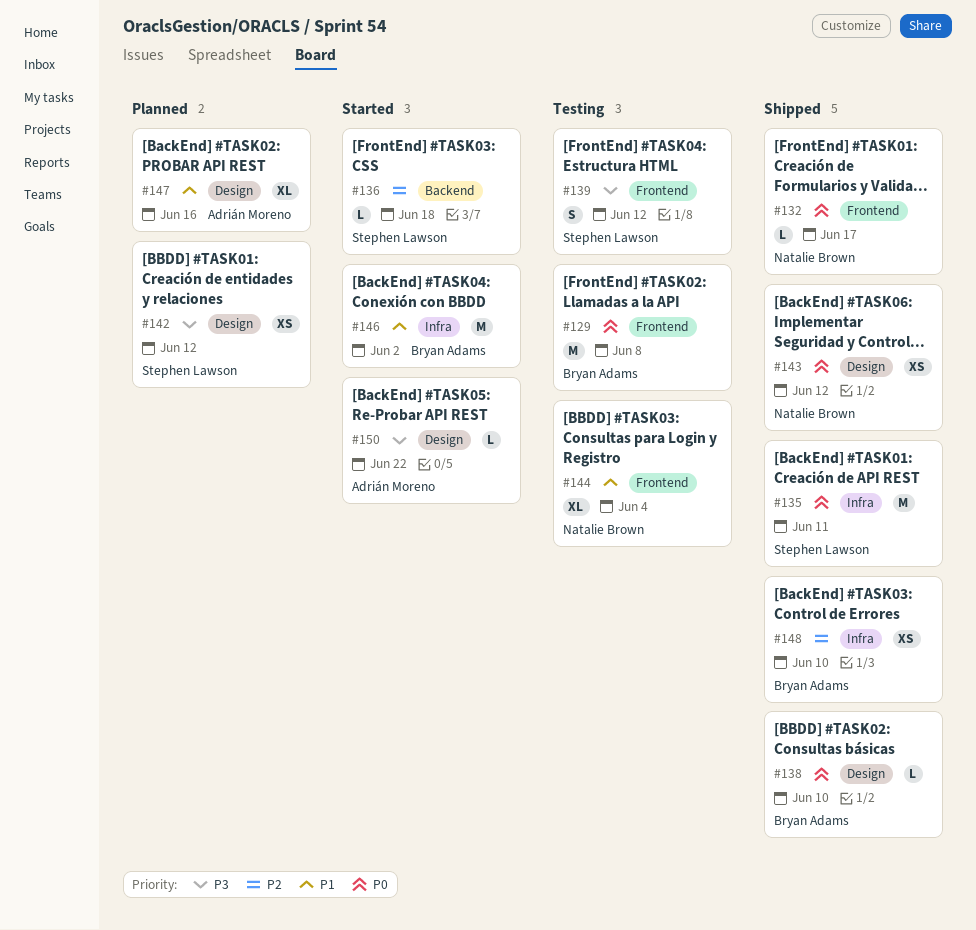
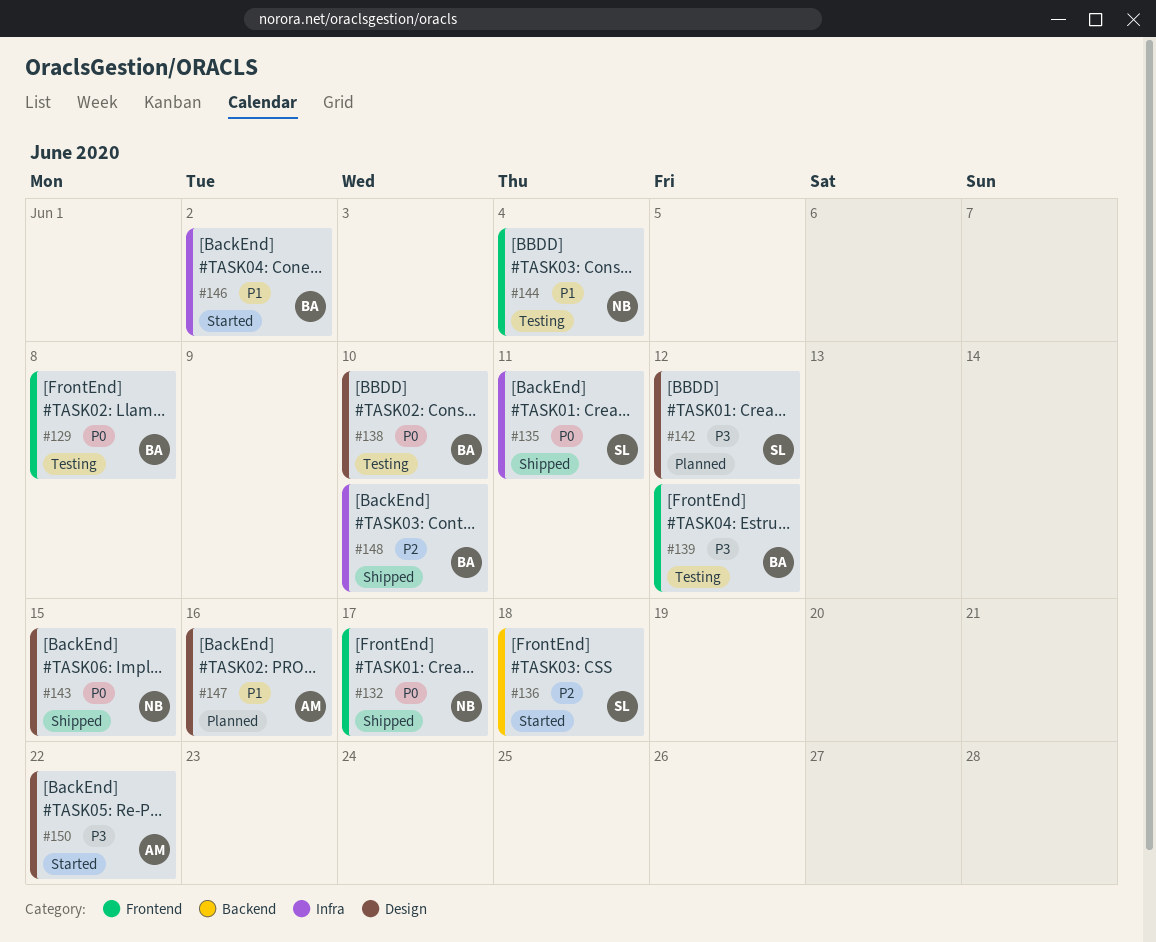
#138, status: Shipped -> Testing
#139, owner: Stephen Lawson -> Bryan Adams
#143, due: Jun 12 -> Jun 15

